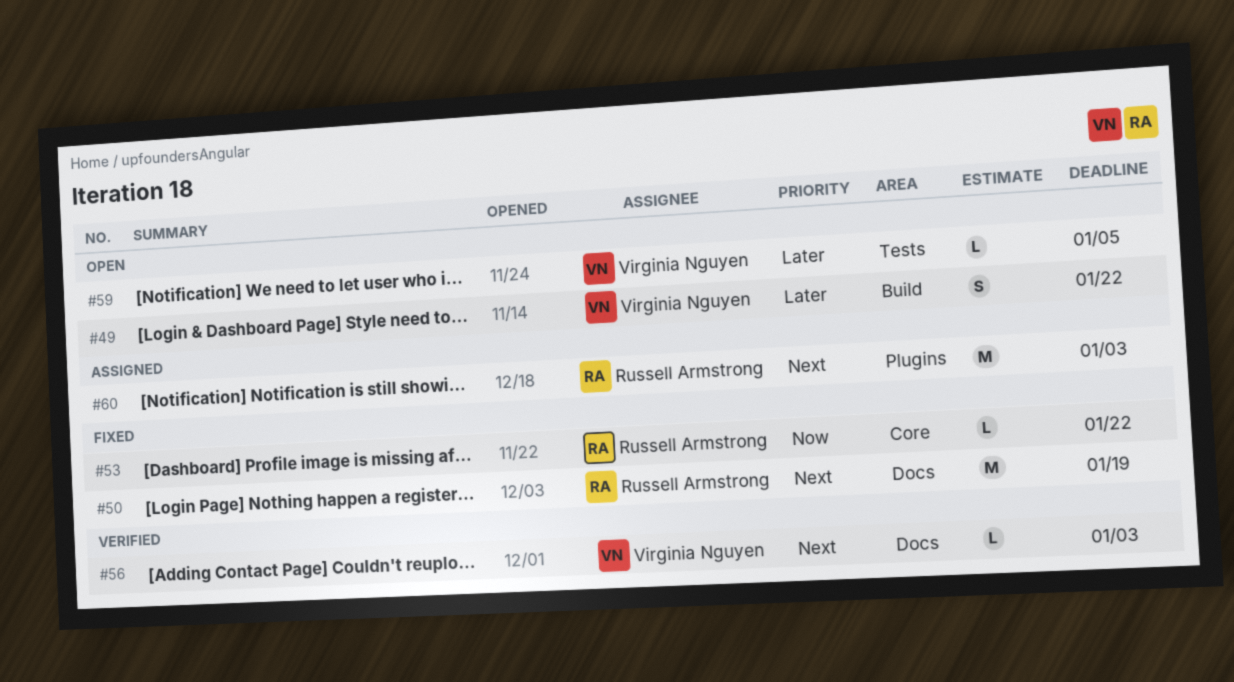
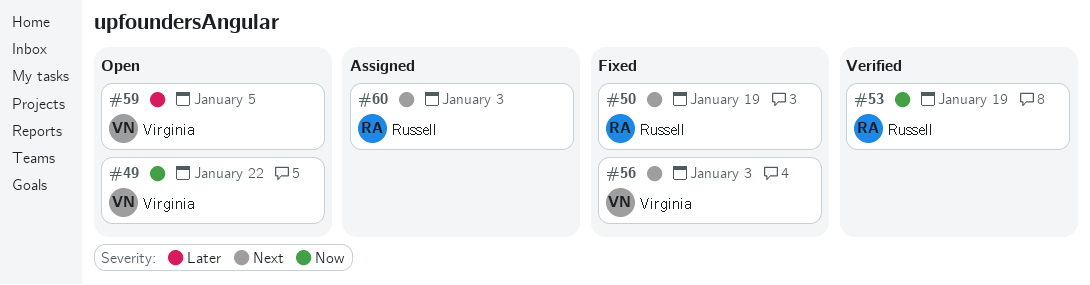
#49, priority: Later -> Now
#53, status: Fixed -> Verified
#53, due: Jan 22 -> Jan 19
#56, status: Verified -> Fixed

